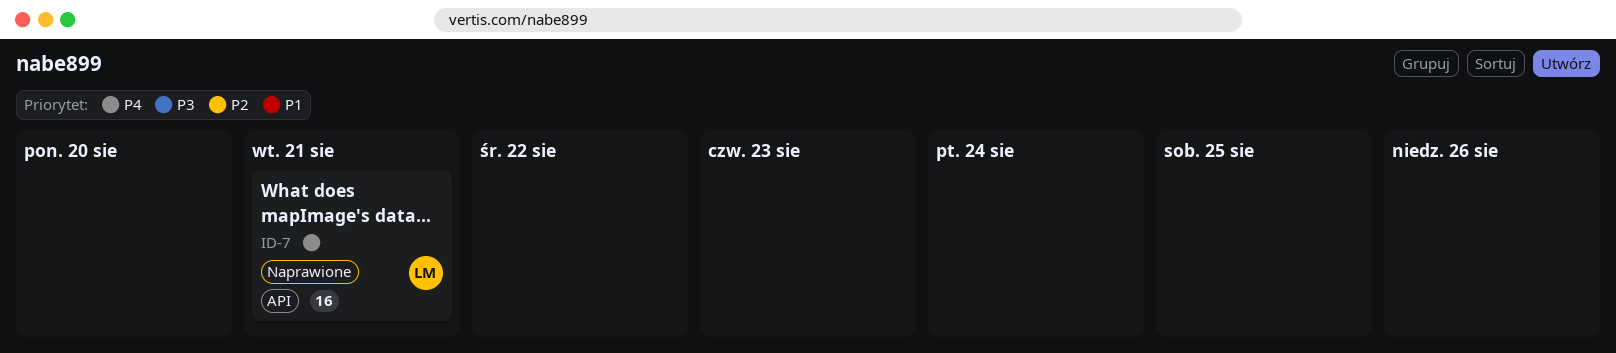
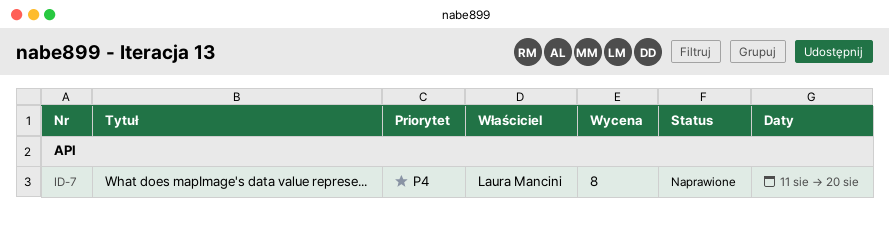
ID-7, estimate: 16 -> 8
ID-7, due: Aug 21 -> Aug 20

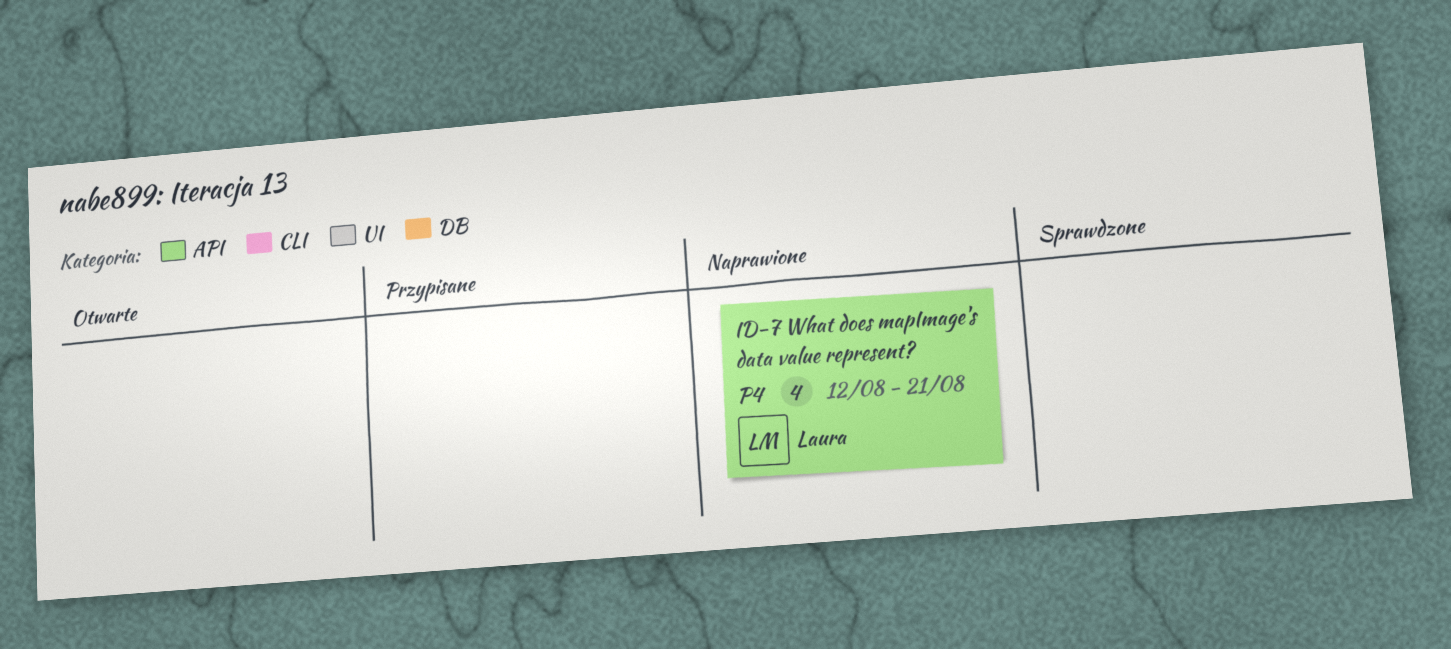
ID-7, estimate: 8 -> 4
ID-7, start: Aug 11 -> Aug 12
ID-7, due: Aug 20 -> Aug 21

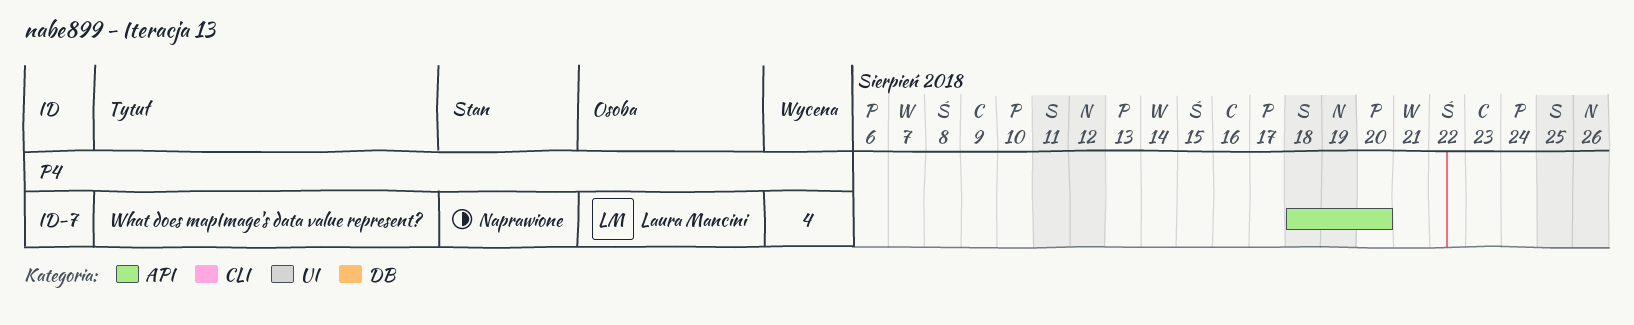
ID-7, start: Aug 12 -> Aug 18
ID-7, due: Aug 21 -> Aug 20

